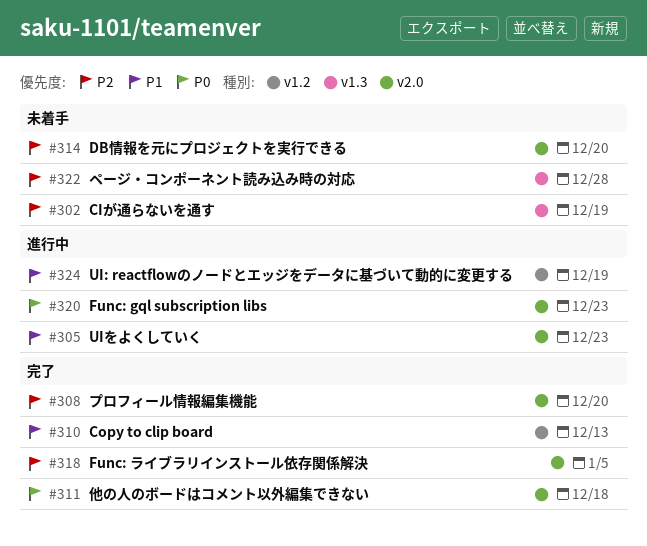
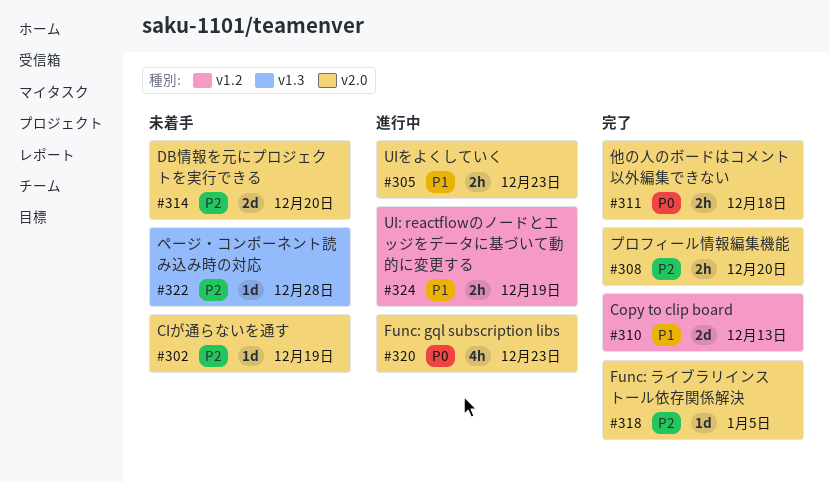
#302, label: v1.3 -> v2.0

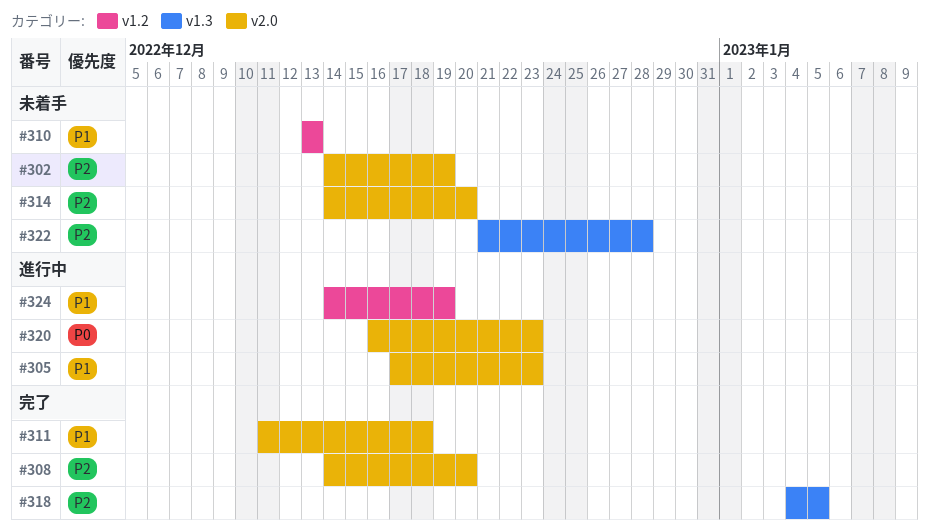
#310, status: 完了 -> 未着手
#311, priority: P0 -> P1
#318, label: v2.0 -> v1.3

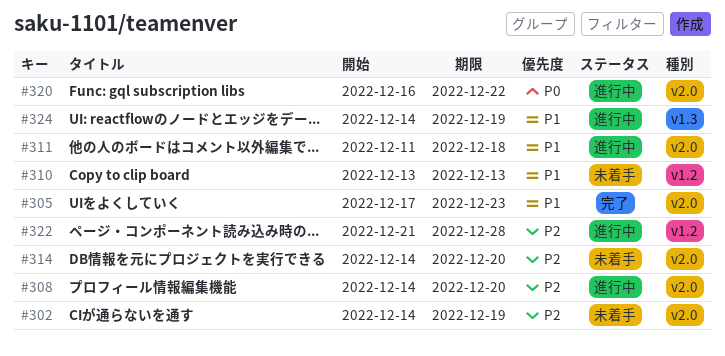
#305, status: 進行中 -> 完了
#308, status: 完了 -> 進行中
#311, status: 完了 -> 進行中
#318: present -> none
#320, due: Dec 23 -> Dec 22
#322, status: 未着手 -> 進行中
#322, label: v1.3 -> v1.2
#324, label: v1.2 -> v1.3

